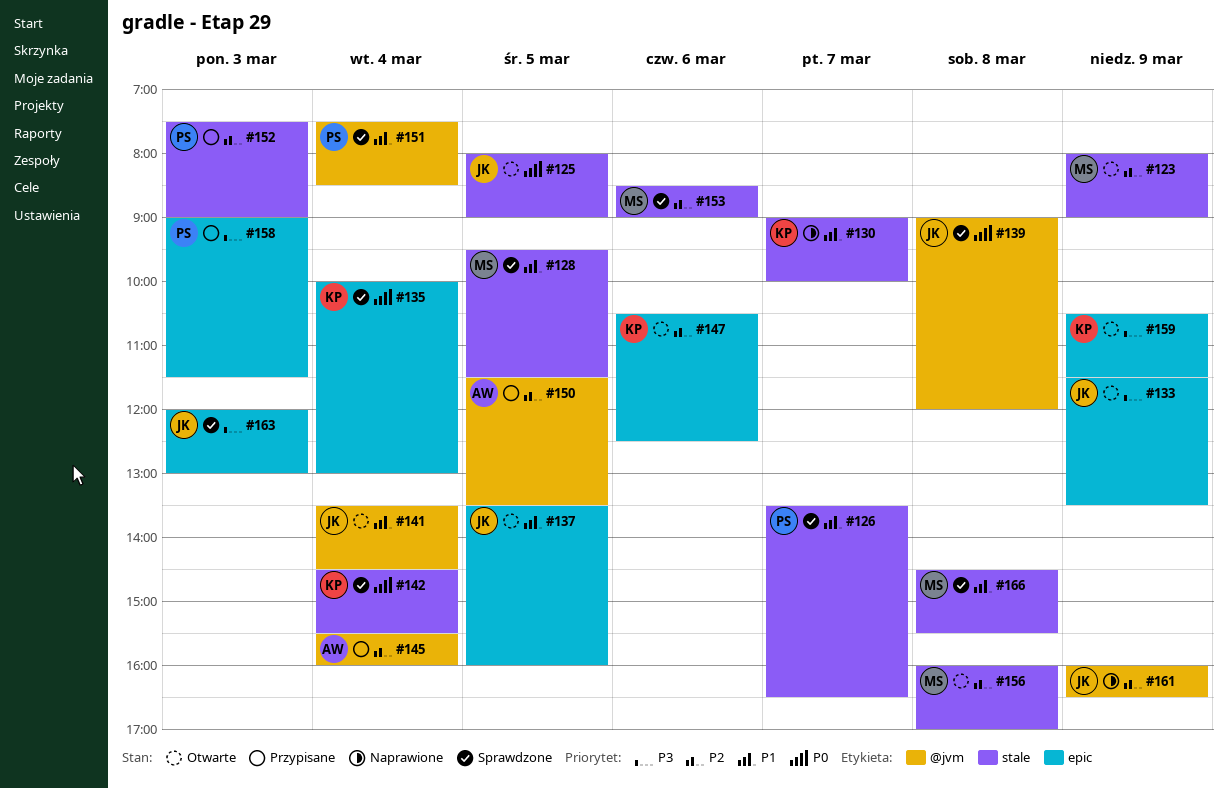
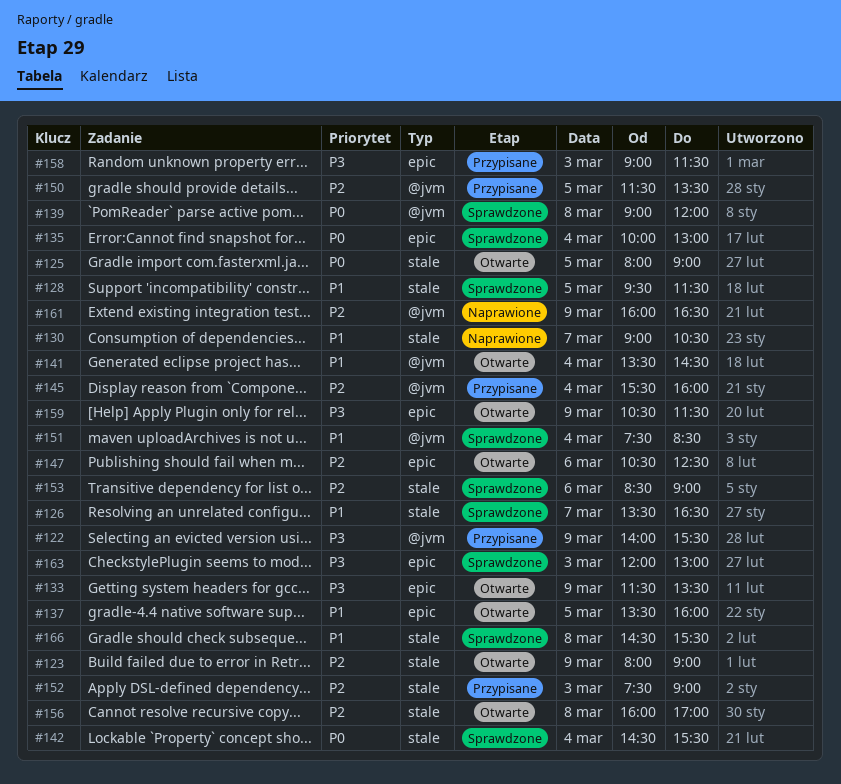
#122: none -> present
#130, ends: 10:00 -> 10:30

